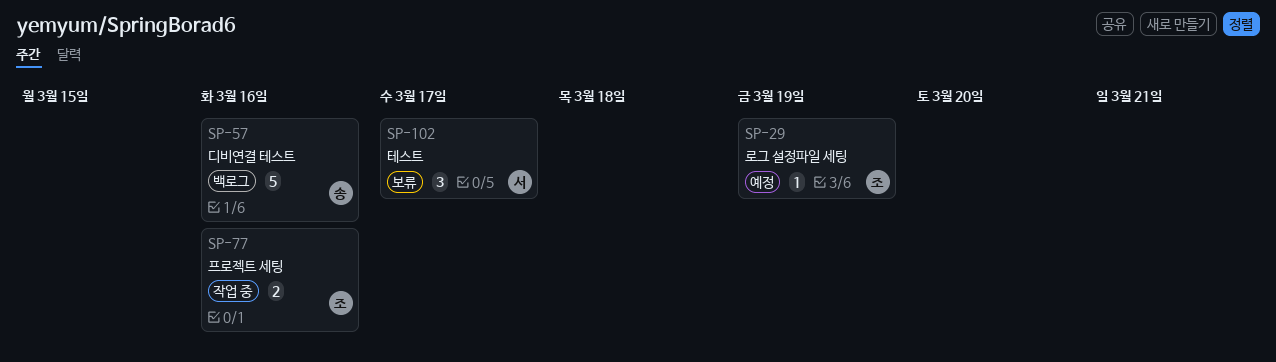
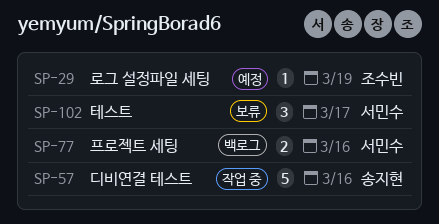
SP-57, status: 백로그 -> 작업 중
SP-77, status: 작업 중 -> 백로그
SP-77, owner: 조수빈 -> 서민수

